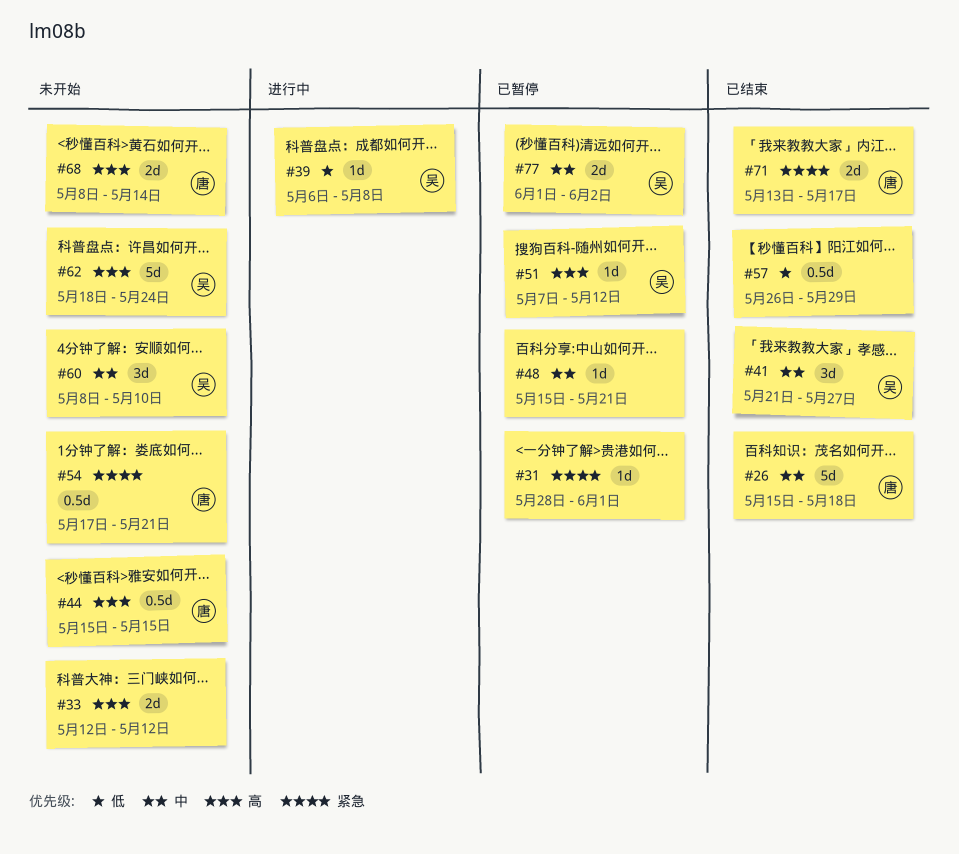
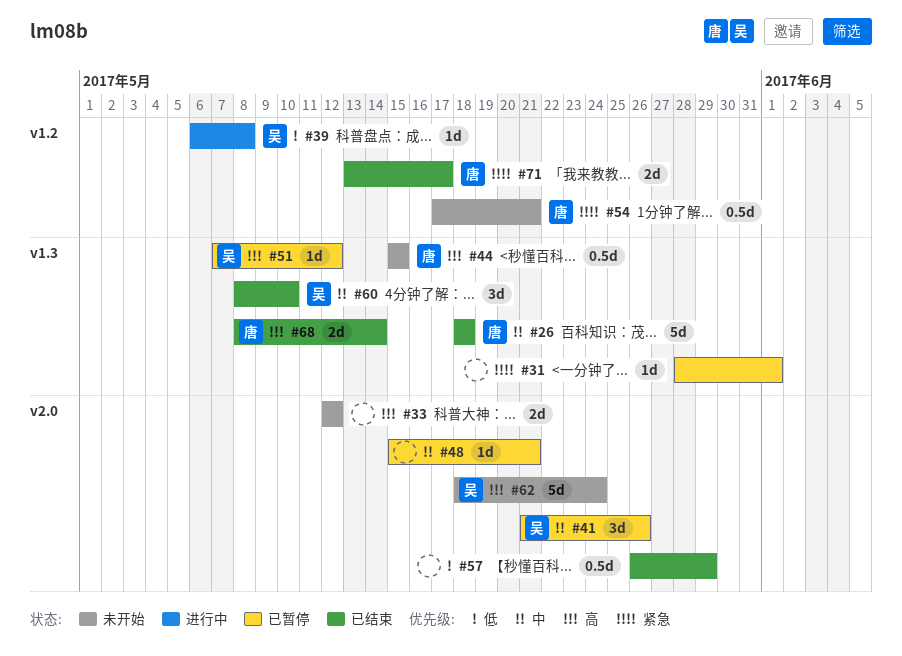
#26, start: May 15 -> May 18
#41, status: 已结束 -> 已暂停
#41, due: May 27 -> May 26
#60, status: 未开始 -> 已结束
#68, status: 未开始 -> 已结束
#77: present -> none

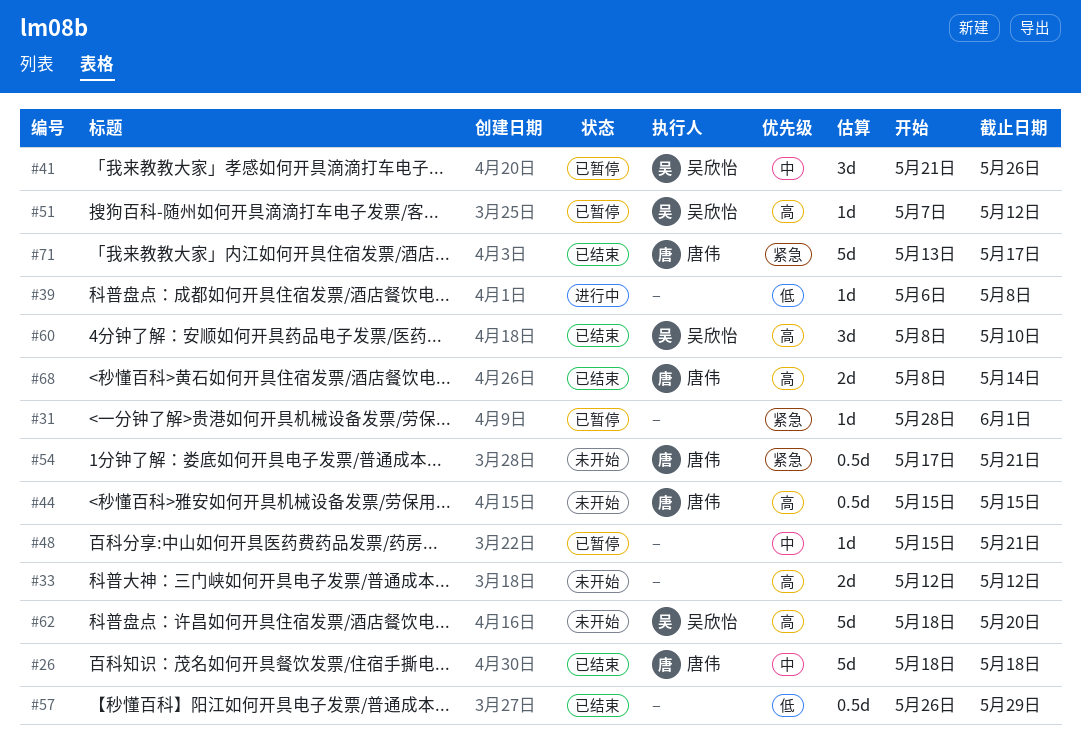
#39, owner: 吴欣怡 -> none
#60, priority: 中 -> 高
#62, due: May 24 -> May 20
#71, estimate: 2d -> 5d

